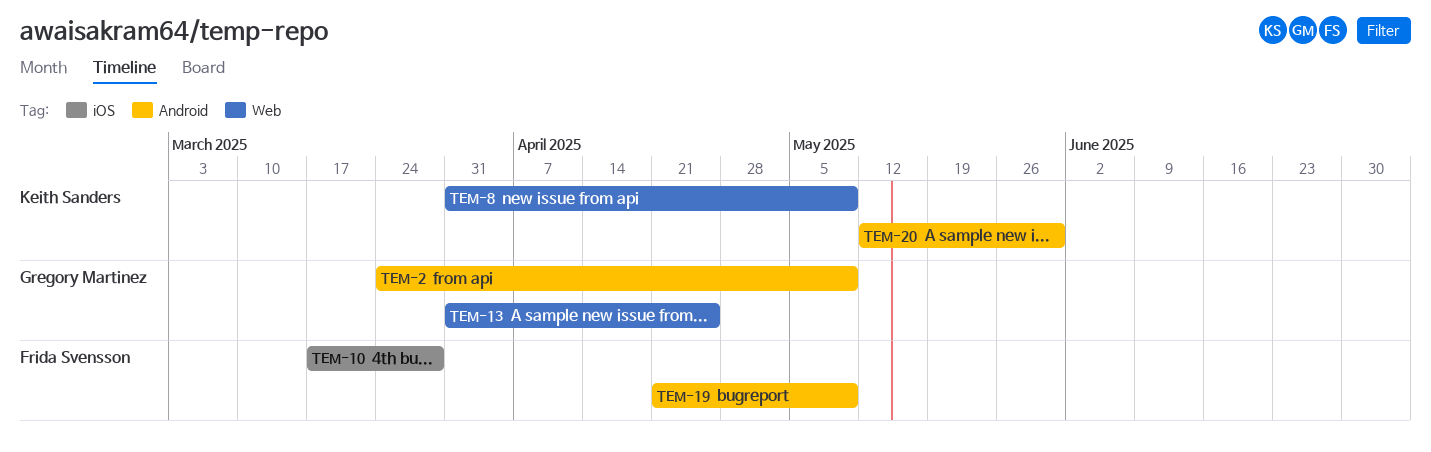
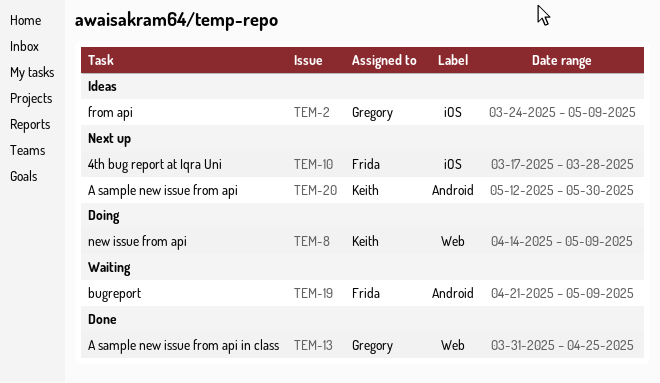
TEM-2, label: Android -> iOS
TEM-8, start: Mar 31 -> Apr 14

